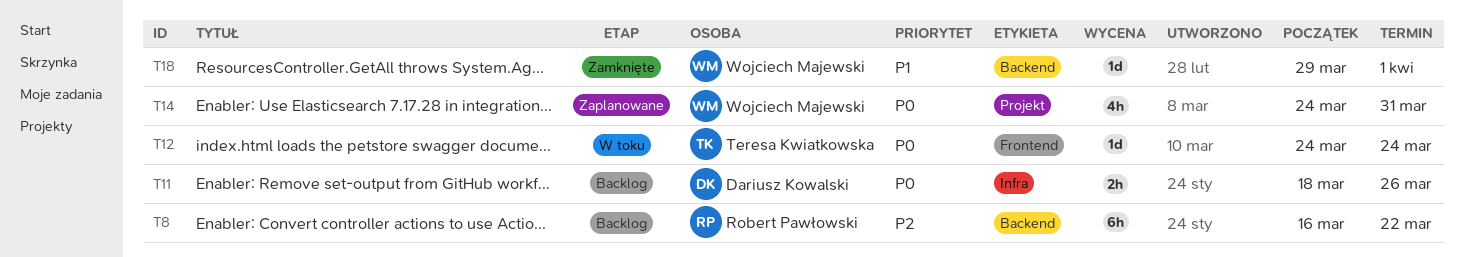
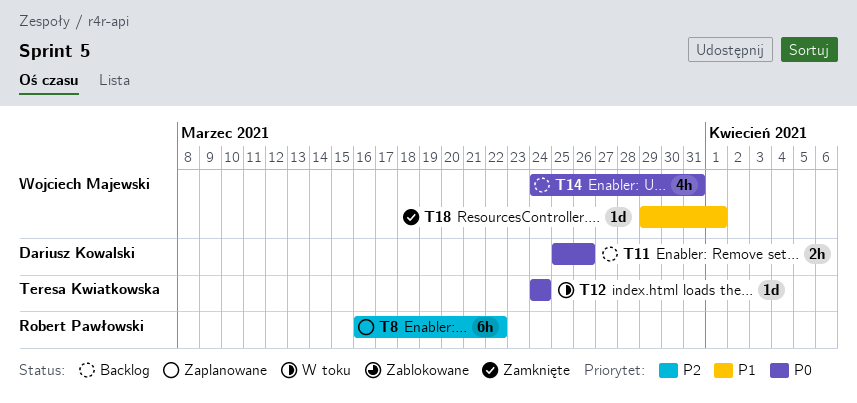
T8, status: Backlog -> Zaplanowane
T11, start: Mar 18 -> Mar 25
T14, status: Zaplanowane -> Backlog

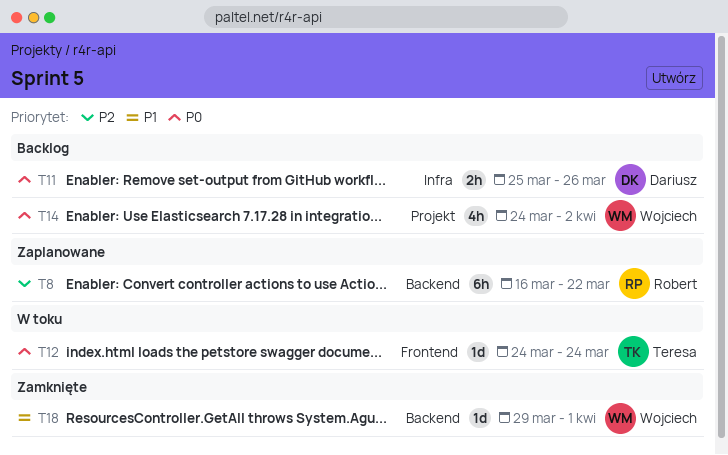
T14, due: Mar 31 -> Apr 2

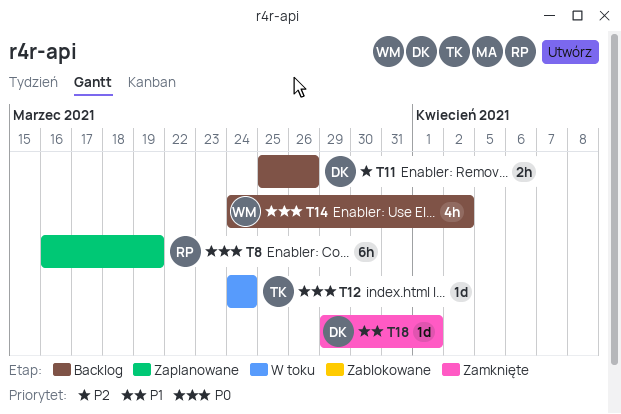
T8, priority: P2 -> P0
T8, due: Mar 22 -> Mar 19
T11, priority: P0 -> P2
T18, owner: Wojciech -> Dariusz

